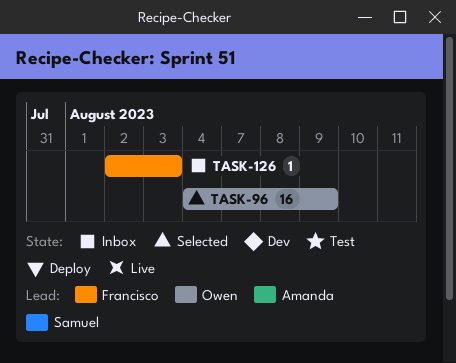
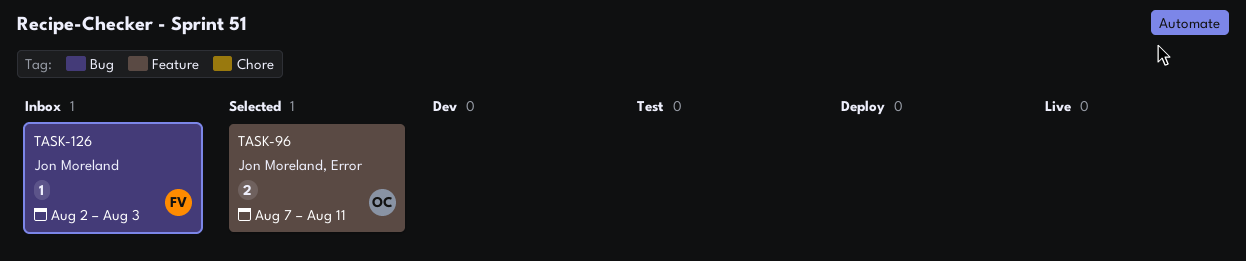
TASK-96, estimate: 16 -> 2
TASK-96, start: Aug 4 -> Aug 7
TASK-96, due: Aug 9 -> Aug 11

